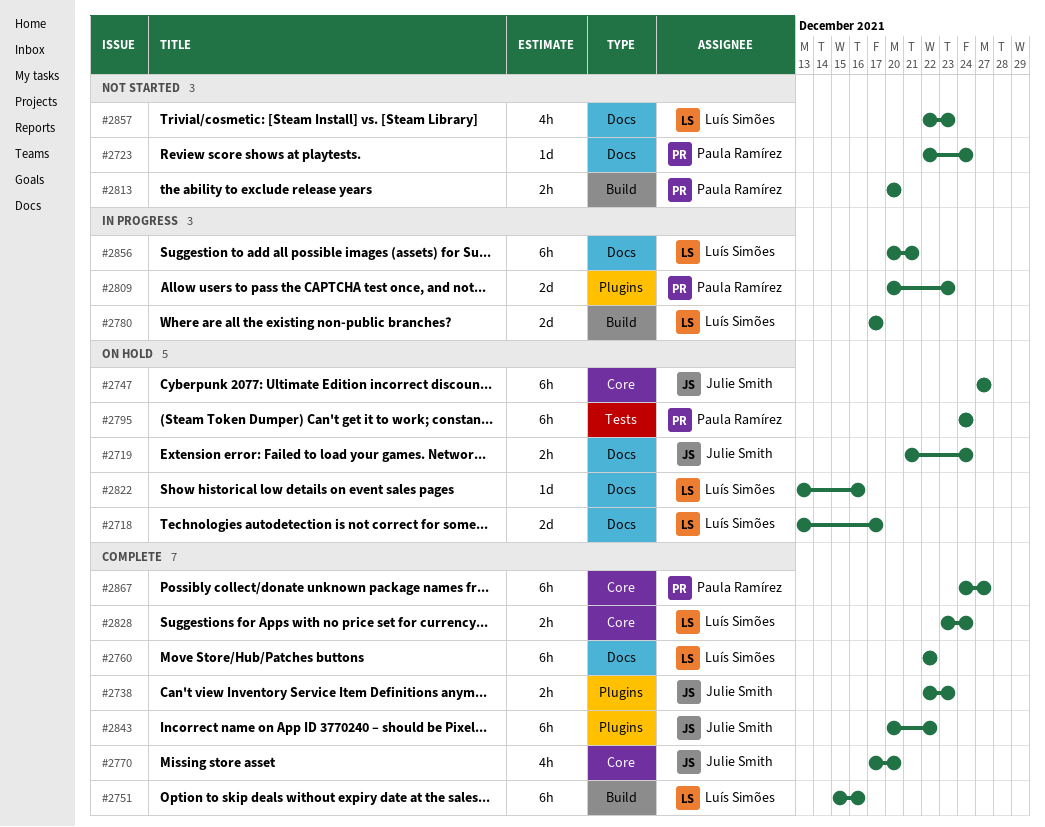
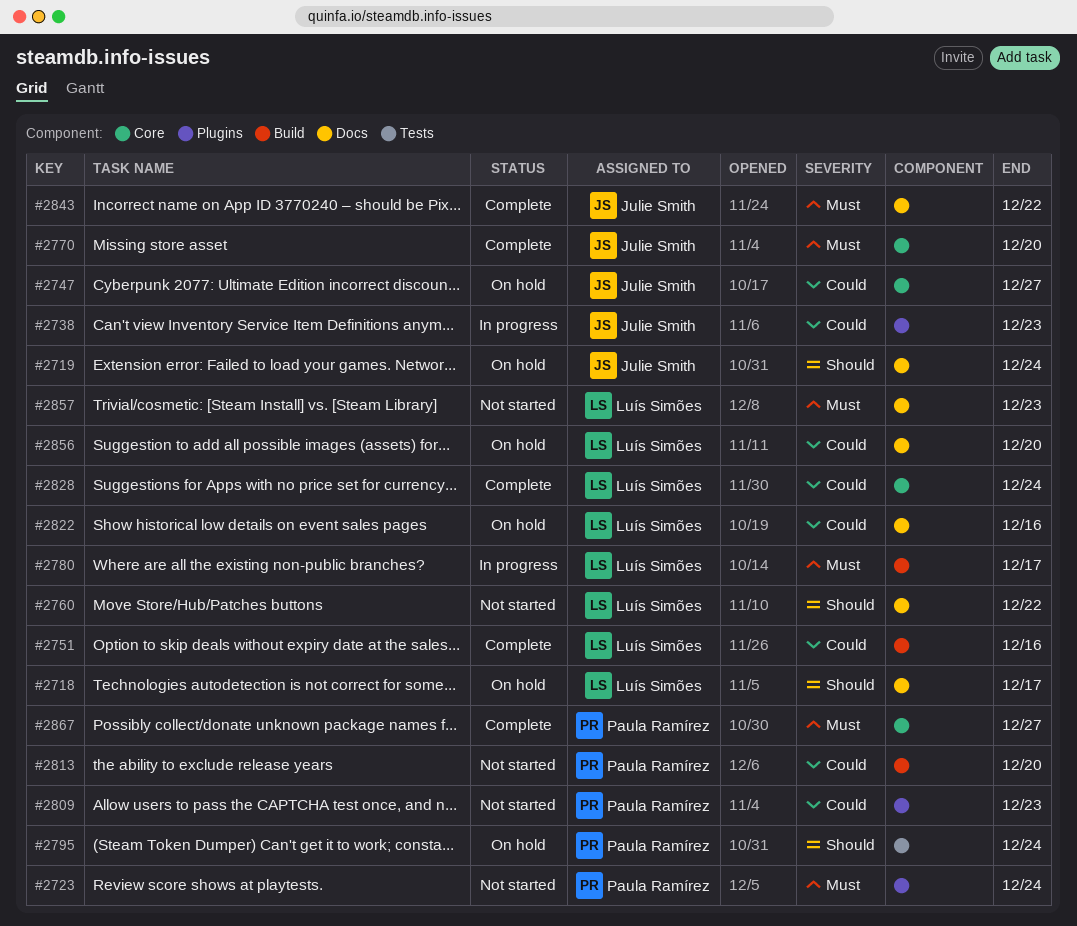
#2723, label: Docs -> Plugins
#2738, status: Complete -> In progress
#2760, status: Complete -> Not started
#2809, status: In progress -> Not started
#2843, label: Plugins -> Docs
#2856, status: In progress -> On hold
#2856, due: Dec 21 -> Dec 20

